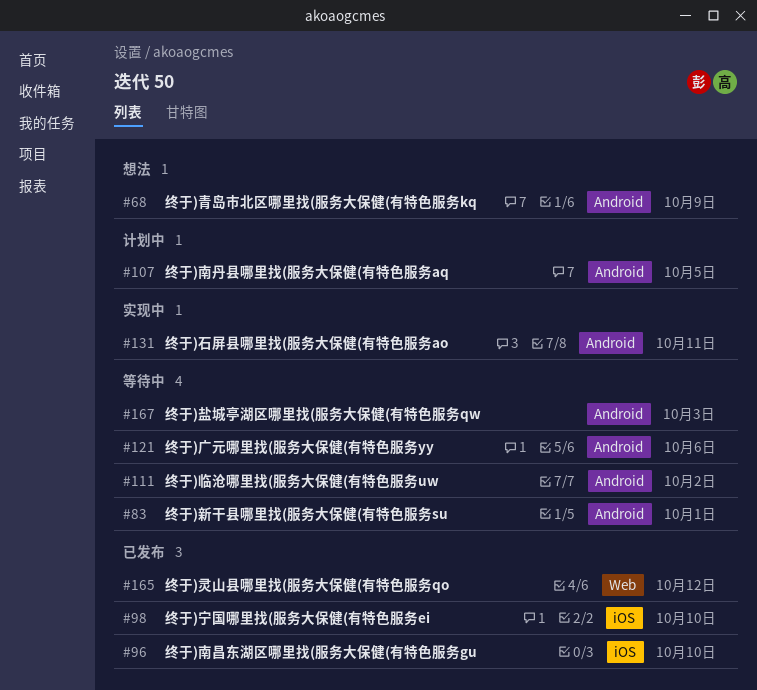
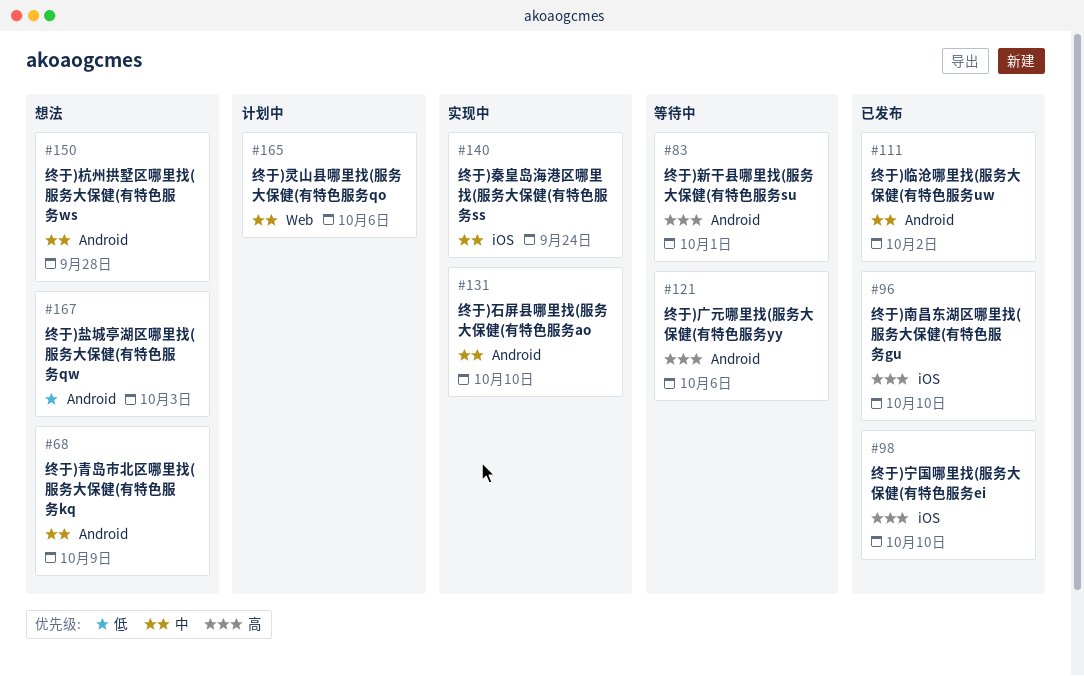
#107: present -> none
#111, status: 等待中 -> 已发布
#131, due: Oct 11 -> Oct 10
#140: none -> present
#150: none -> present
#165, status: 已发布 -> 计划中
#165, due: Oct 12 -> Oct 6
#167, status: 等待中 -> 想法

